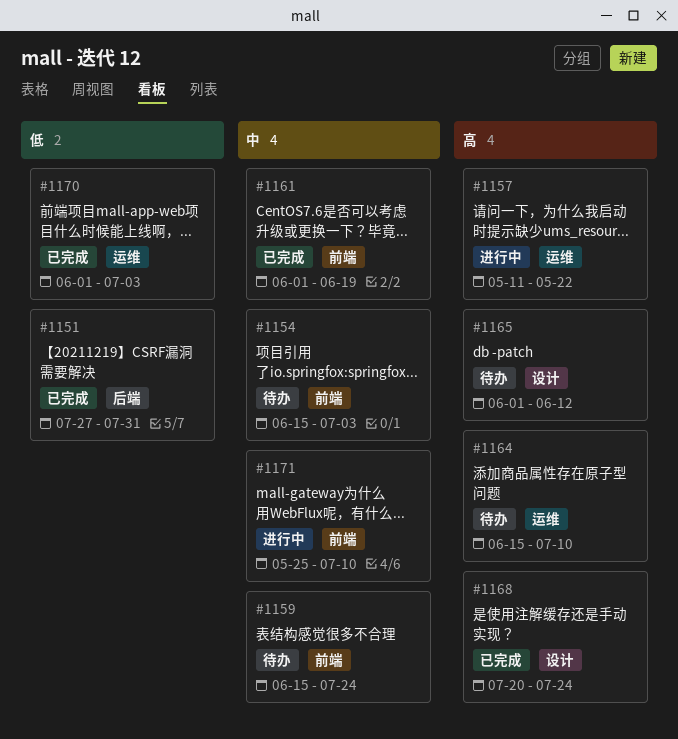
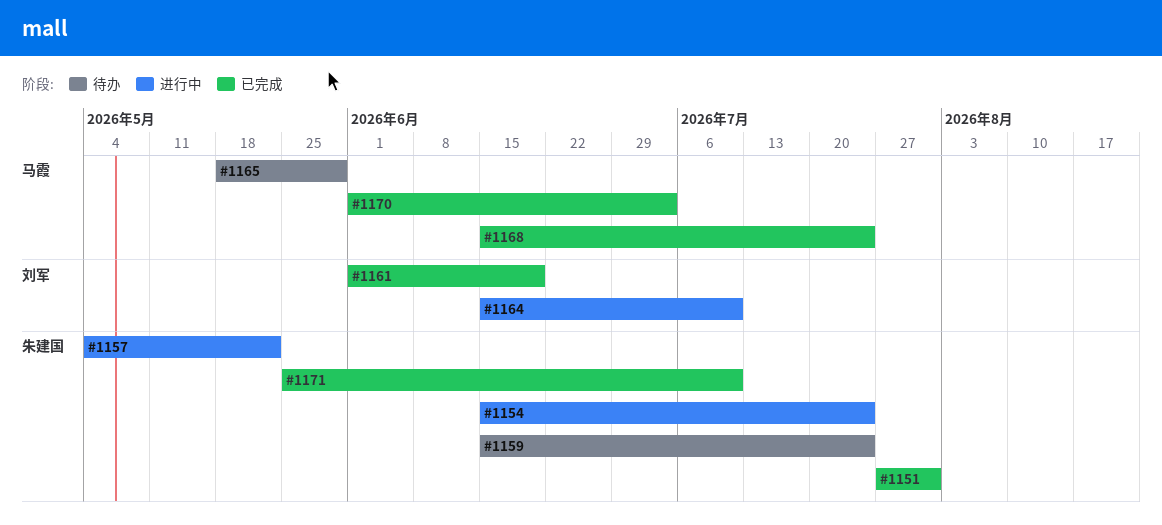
#1154, status: 待办 -> 进行中
#1154, due: Jul 3 -> Jul 24
#1157, start: May 11 -> May 4
#1164, status: 待办 -> 进行中
#1165, start: Jun 1 -> May 18
#1165, due: Jun 12 -> May 29
#1168, start: Jul 20 -> Jun 15
#1171, status: 进行中 -> 已完成

